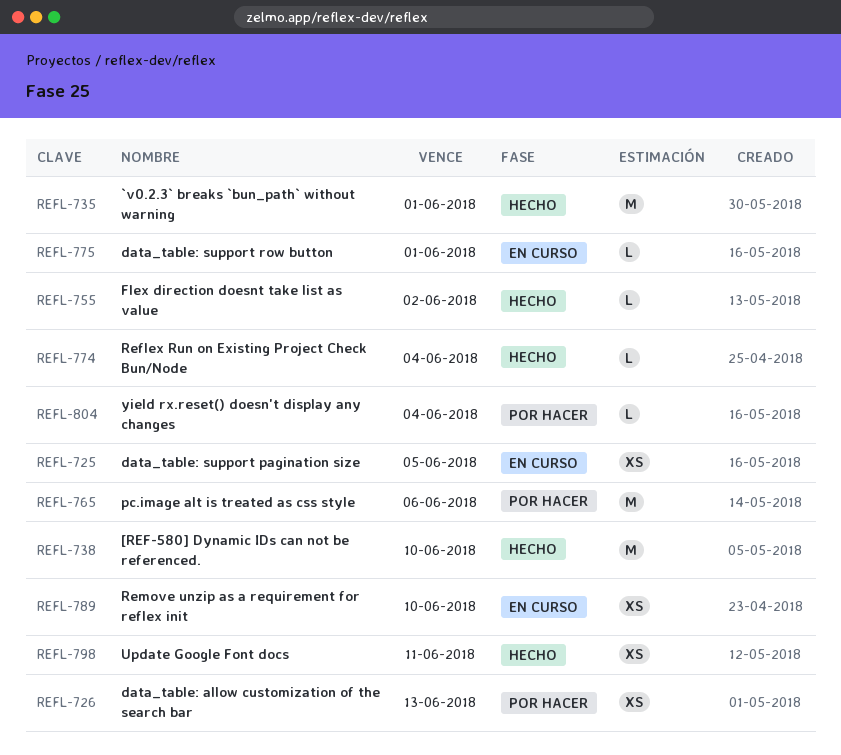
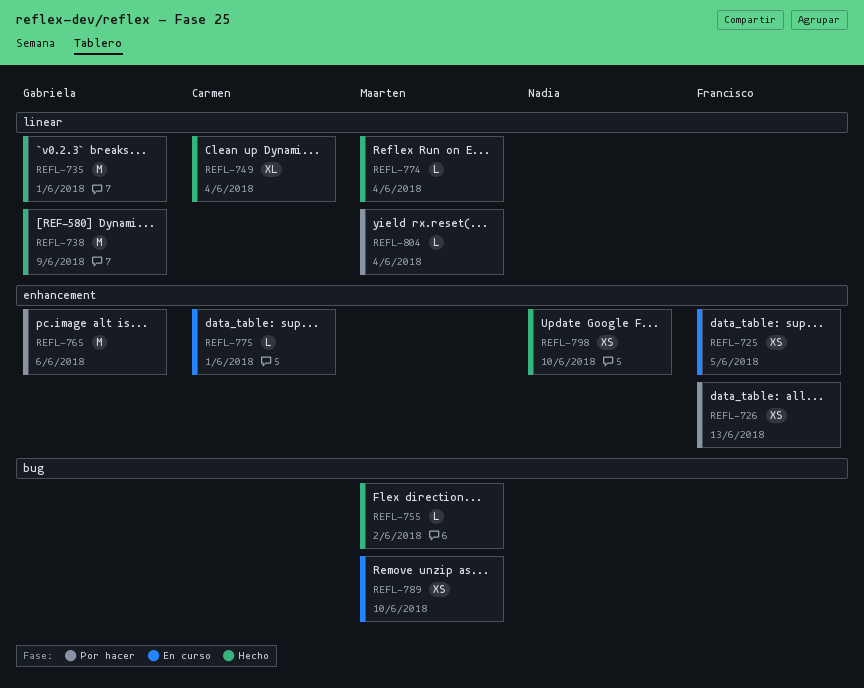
REFL-738, due: Jun 10 -> Jun 9
REFL-749: none -> present
REFL-798, due: Jun 11 -> Jun 10

